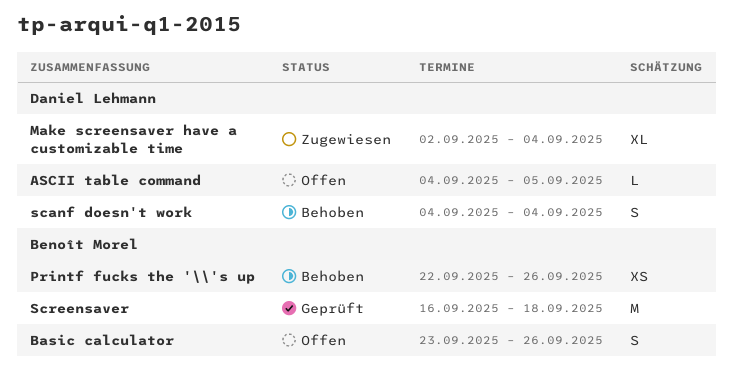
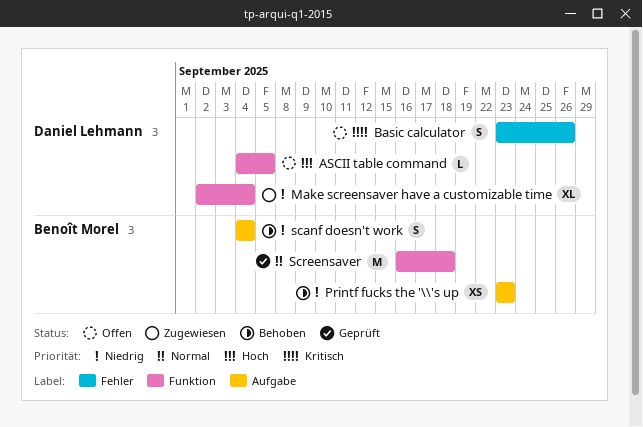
Basic calculator, owner: Benoît Morel -> Daniel Lehmann
Printf fucks the '\\'s up, start: Sep 22 -> Sep 23
Printf fucks the '\\'s up, due: Sep 26 -> Sep 23
scanf doesn't work, owner: Daniel Lehmann -> Benoît Morel

